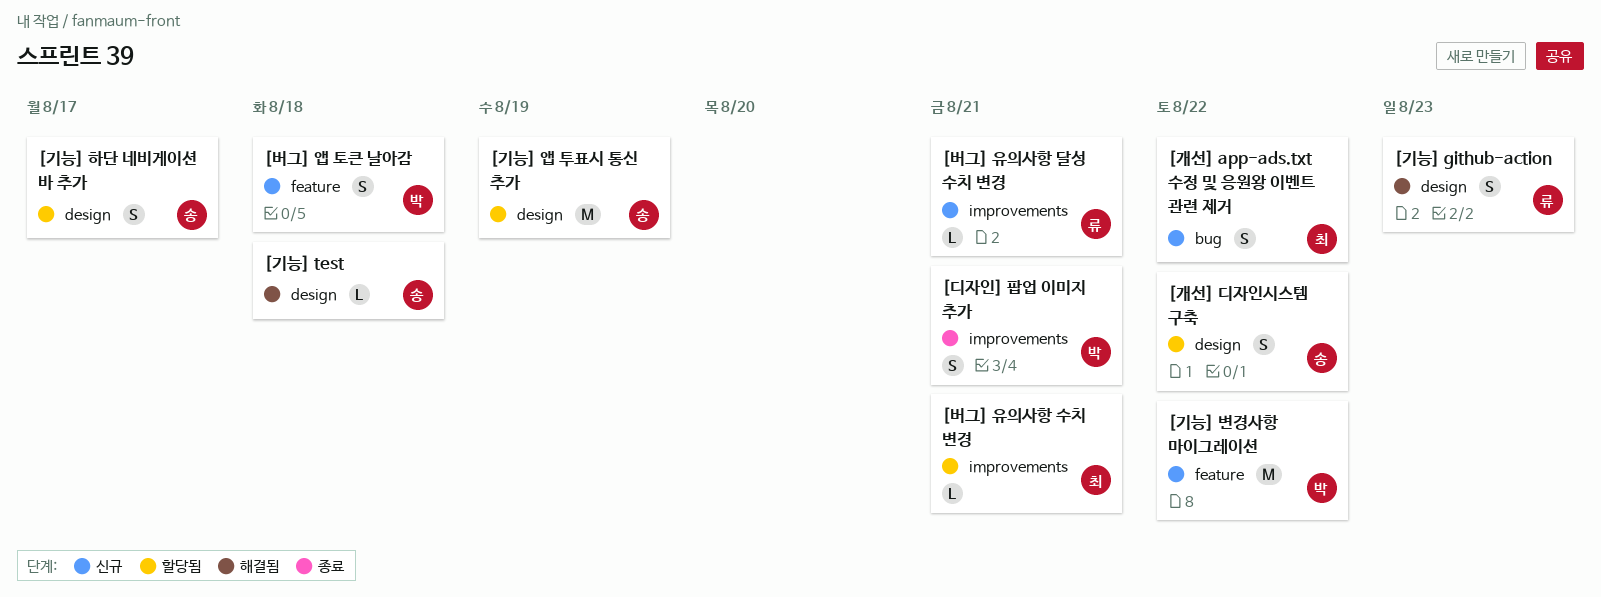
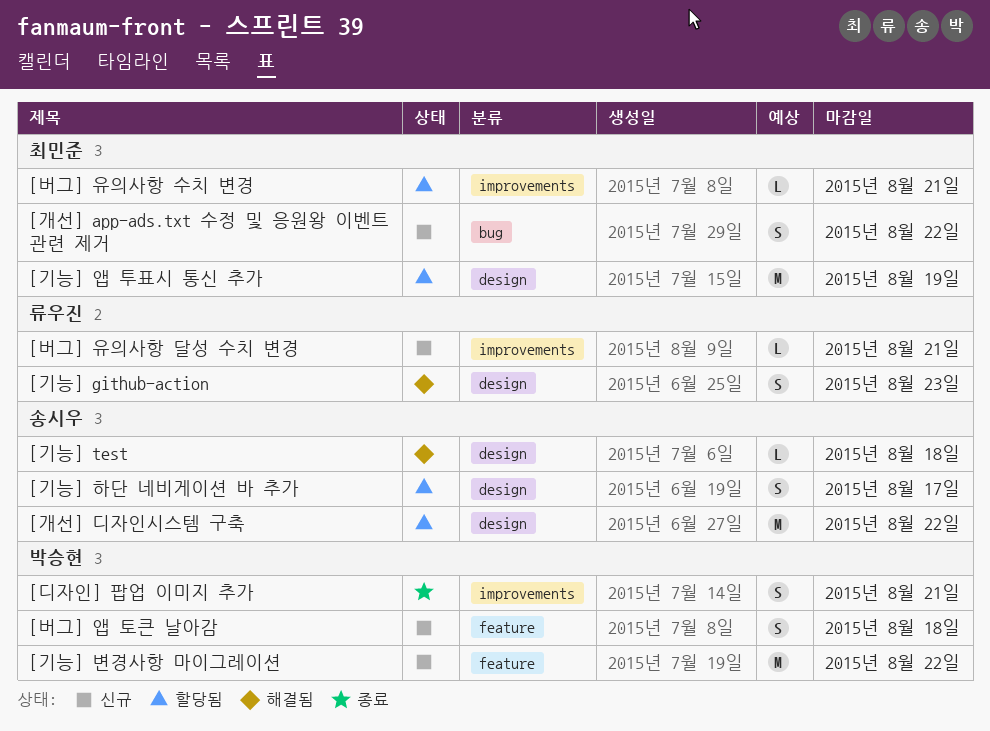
[개선] 디자인시스템 구축, estimate: S -> M
[기능] 앱 투표시 통신 추가, owner: 송시우 -> 최민준

